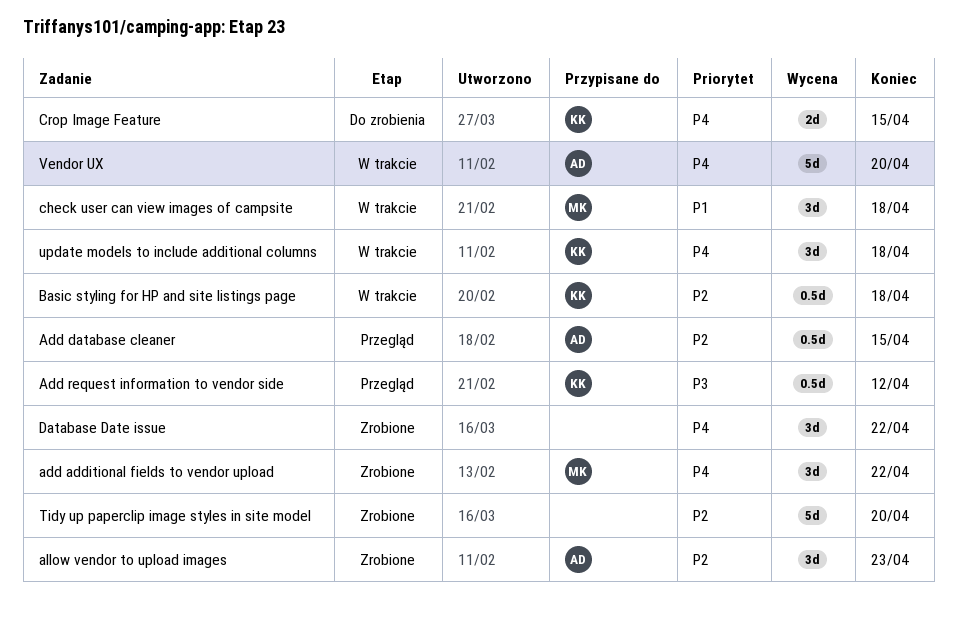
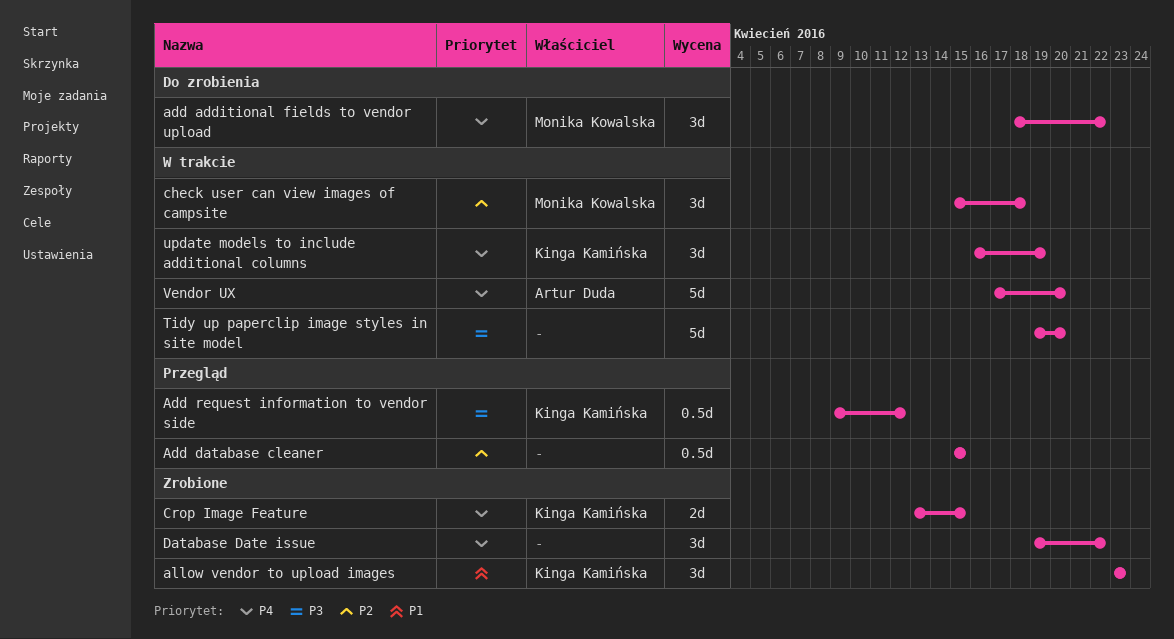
add additional fields to vendor upload, status: Zrobione -> Do zrobienia
Add database cleaner, owner: Artur Duda -> none
allow vendor to upload images, owner: Artur Duda -> Kinga Kamińska
allow vendor to upload images, priority: P2 -> P1
Basic styling for HP and site listings page: present -> none
check user can view images of campsite, priority: P1 -> P2
Crop Image Feature, status: Do zrobienia -> Zrobione
Tidy up paperclip image styles in site model, status: Zrobione -> W trakcie
Tidy up paperclip image styles in site model, priority: P2 -> P3
update models to include additional columns, due: Apr 18 -> Apr 19

